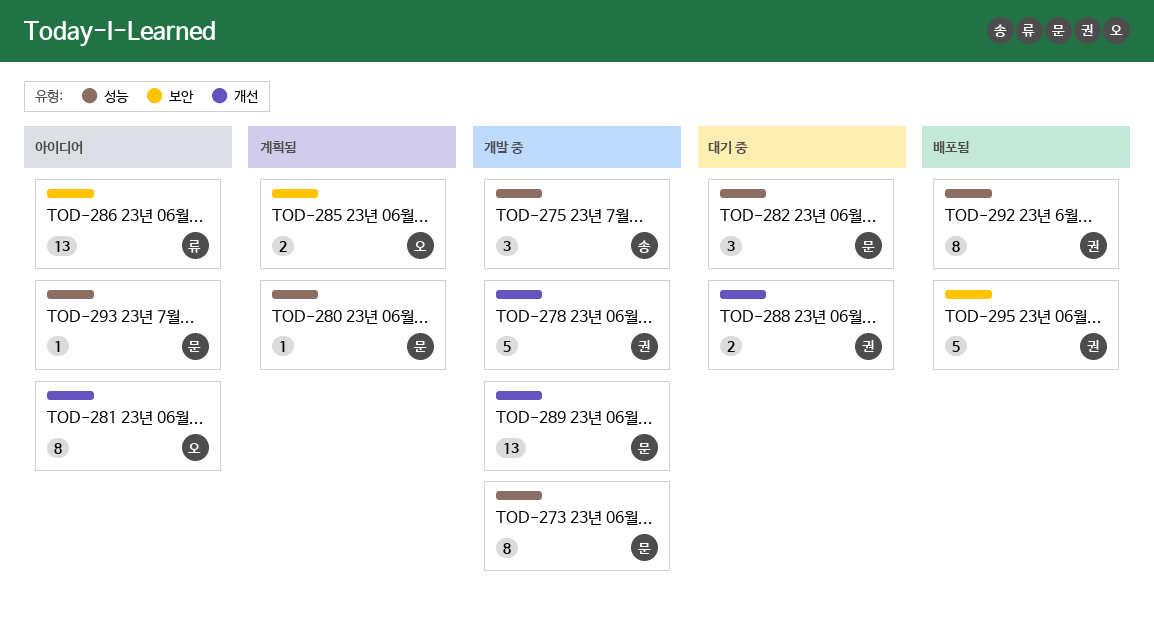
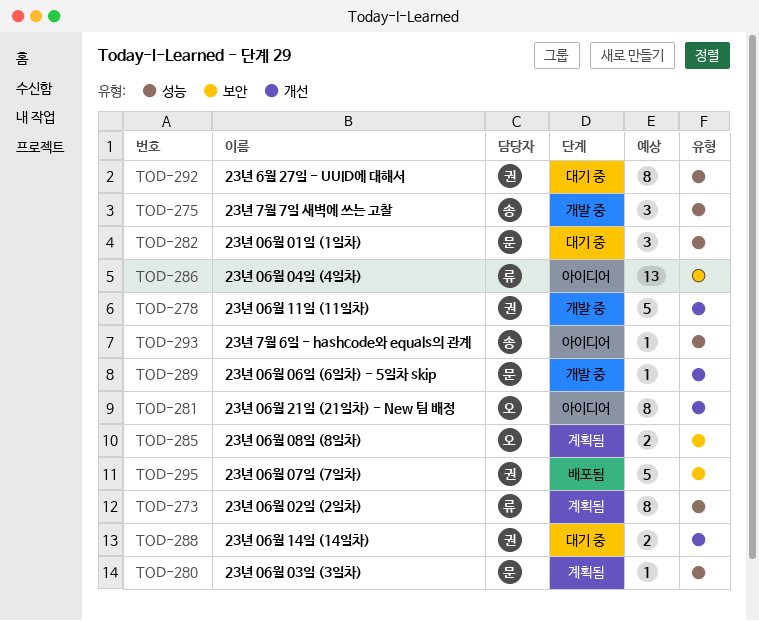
TOD-273, status: 개발 중 -> 계획됨
TOD-273, owner: 문 -> 류
TOD-289, estimate: 13 -> 1
TOD-292, status: 배포됨 -> 대기 중
TOD-293, owner: 문 -> 송

